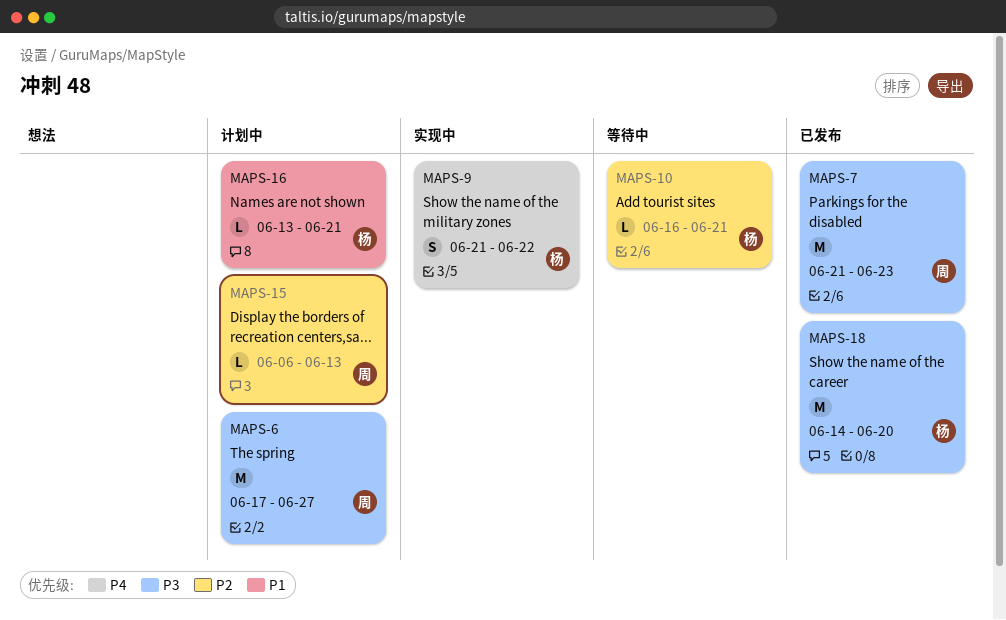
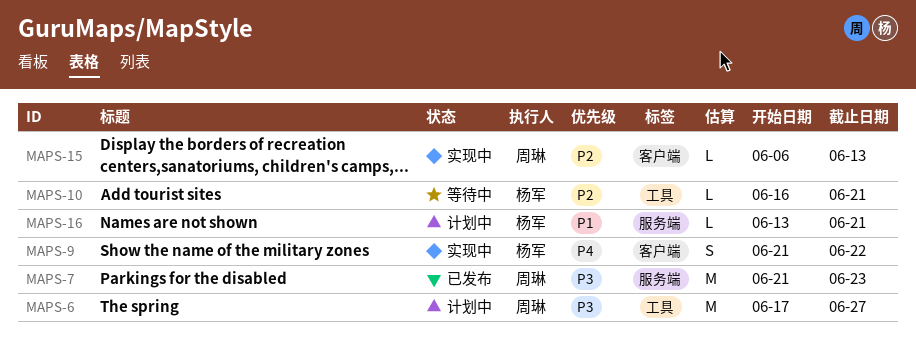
MAPS-15, status: 计划中 -> 实现中
MAPS-18: present -> none

